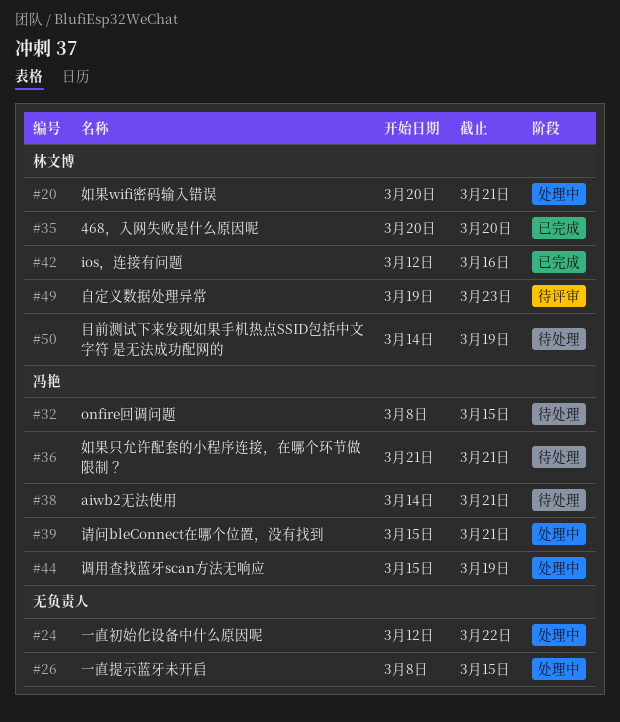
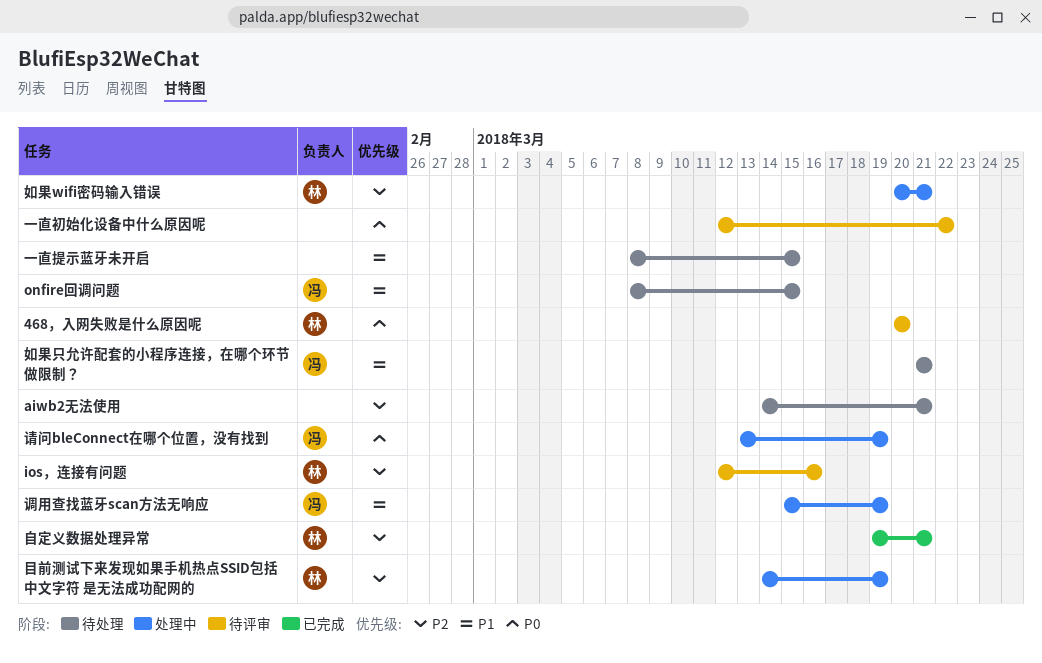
468，入网失败是什么原因呢, status: 已完成 -> 待评审
aiwb2无法使用, owner: 冯艳 -> none
ios，连接有问题, status: 已完成 -> 待评审
一直初始化设备中什么原因呢, status: 处理中 -> 待评审
一直提示蓝牙未开启, status: 处理中 -> 待处理
目前测试下来发现如果手机热点SSID包括中文字符 是无法成功配网的, status: 待处理 -> 处理中
自定义数据处理异常, status: 待评审 -> 已完成
自定义数据处理异常, due: Mar 23 -> Mar 21
请问bleConnect在哪个位置，没有找到, start: Mar 15 -> Mar 13
请问bleConnect在哪个位置，没有找到, due: Mar 21 -> Mar 19

